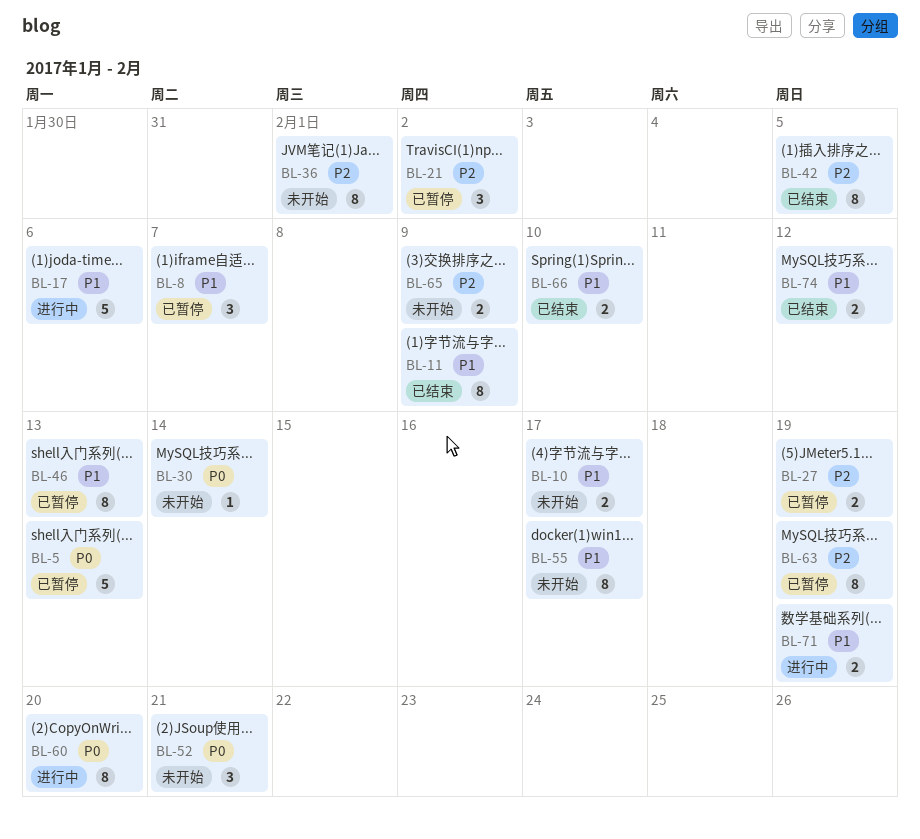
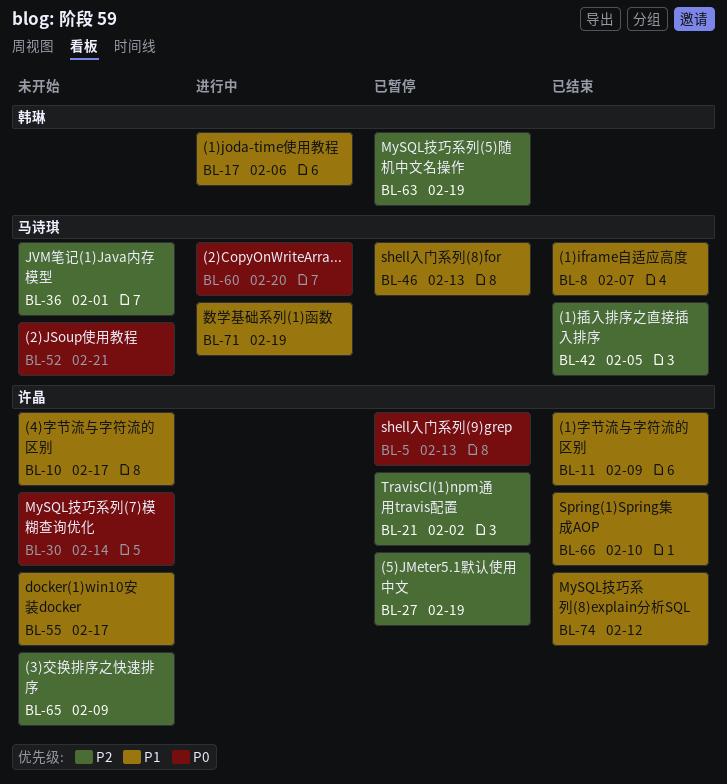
BL-8, status: 已暂停 -> 已结束

